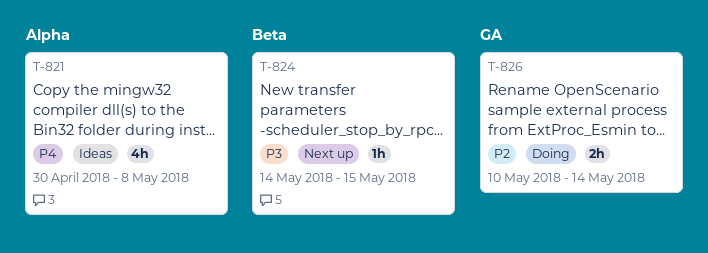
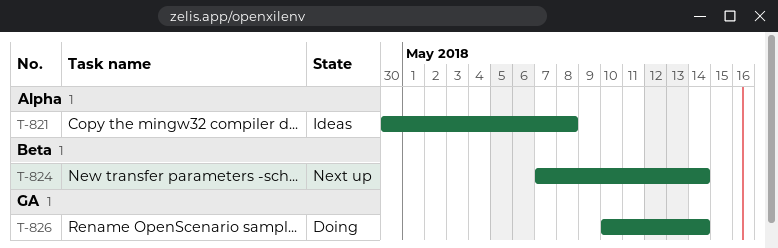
T-824, start: May 14 -> May 7
T-824, due: May 15 -> May 14

